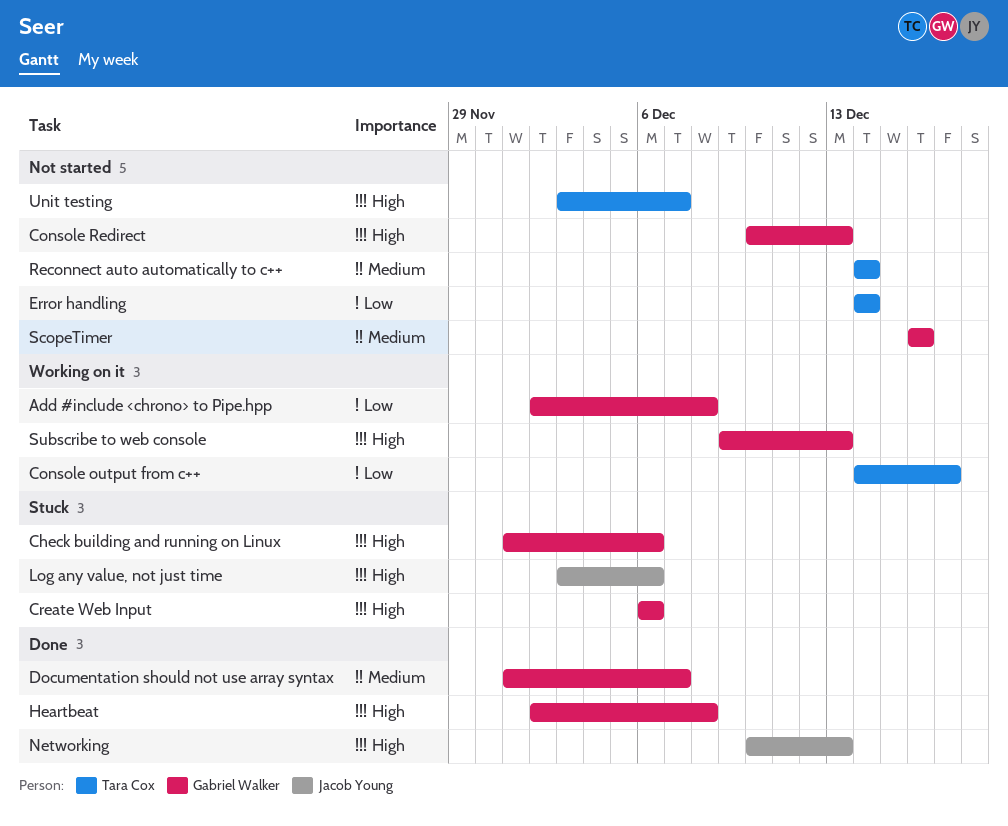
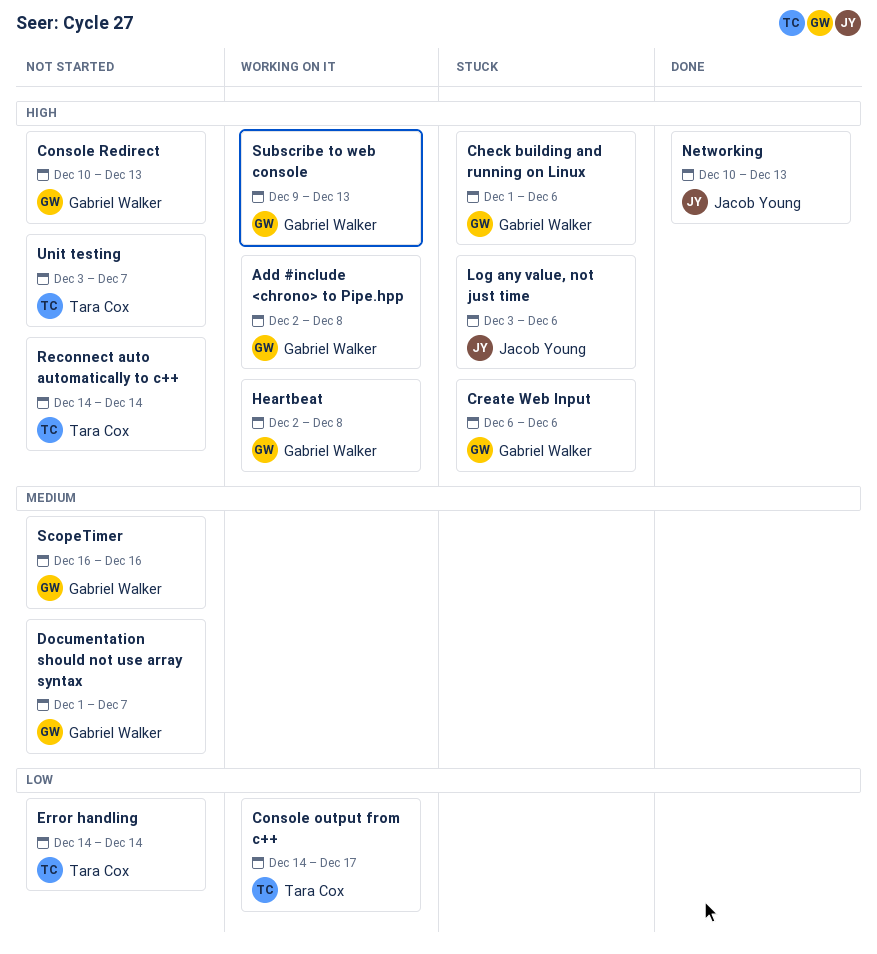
Add #include <chrono> to Pipe.hpp, priority: Low -> High
Documentation should not use array syntax, status: Done -> Not started
Heartbeat, status: Done -> Working on it
Reconnect auto automatically to c++, priority: Medium -> High

